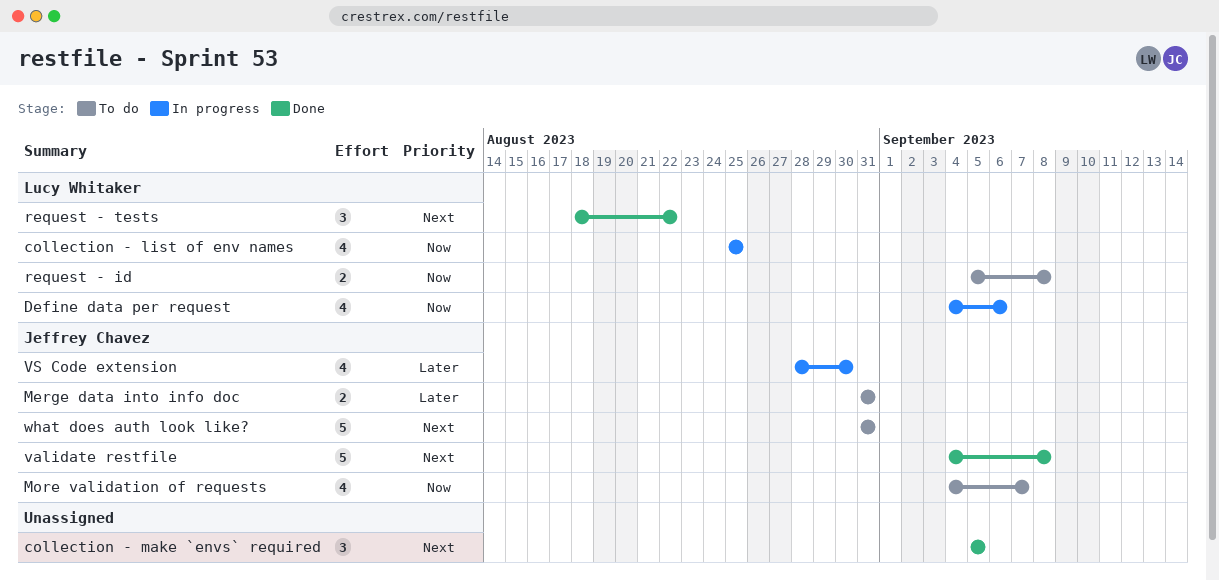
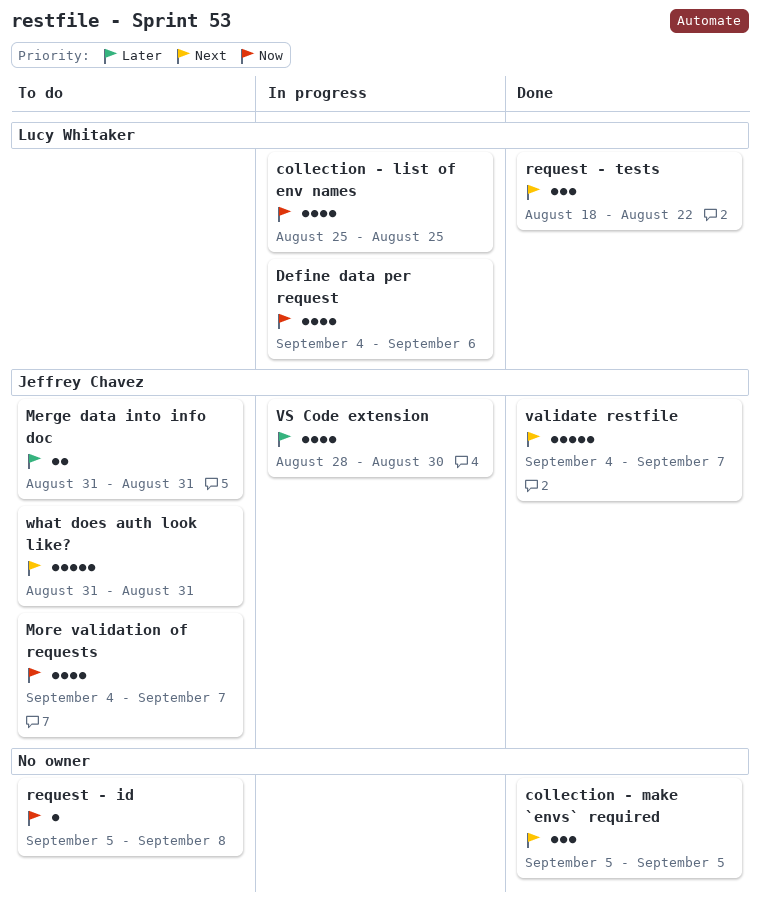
request - id, owner: Lucy Whitaker -> none
request - id, estimate: 2 -> 1
validate restfile, due: Sep 8 -> Sep 7

